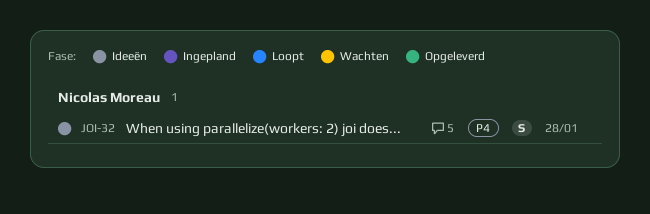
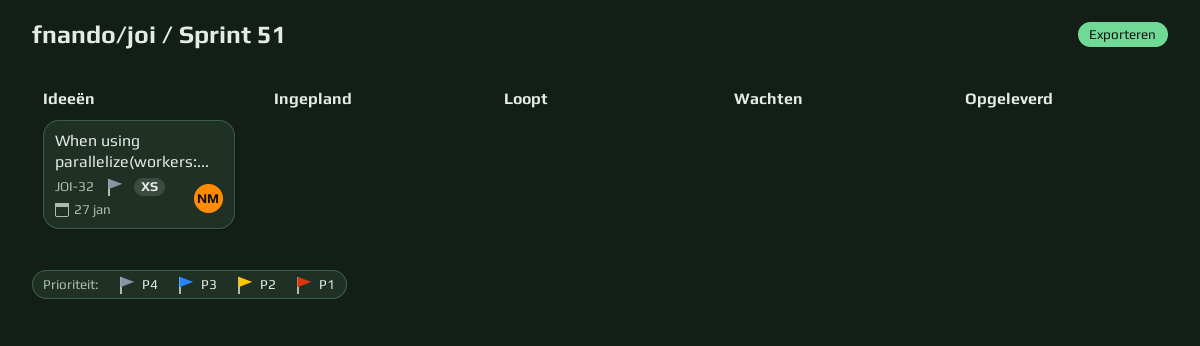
JOI-32, estimate: S -> XS
JOI-32, due: Jan 28 -> Jan 27

